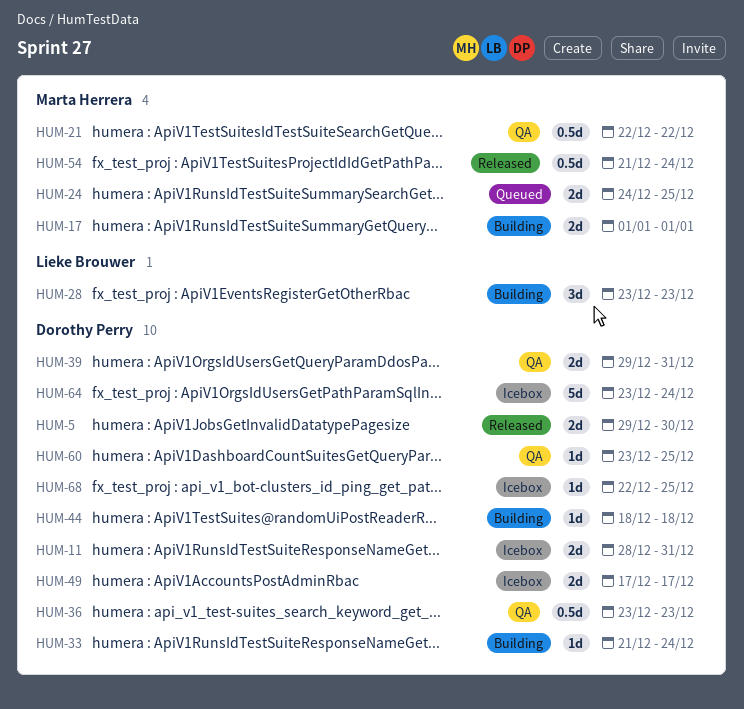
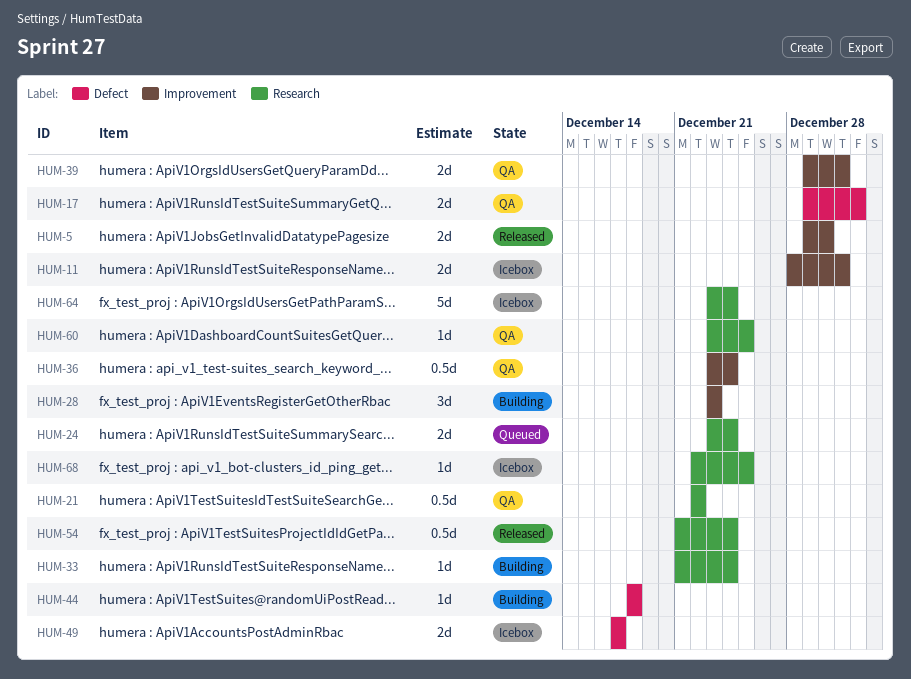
HUM-17, status: Building -> QA
HUM-17, start: Jan 1 -> Dec 29
HUM-24, start: Dec 24 -> Dec 23
HUM-24, due: Dec 25 -> Dec 24
HUM-36, due: Dec 23 -> Dec 24

